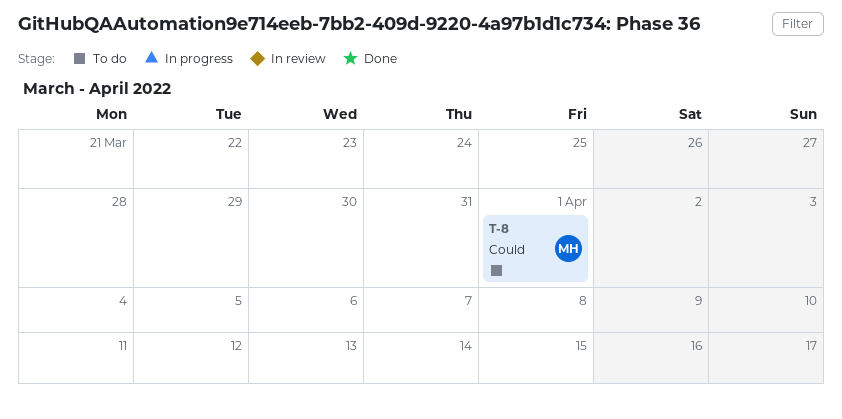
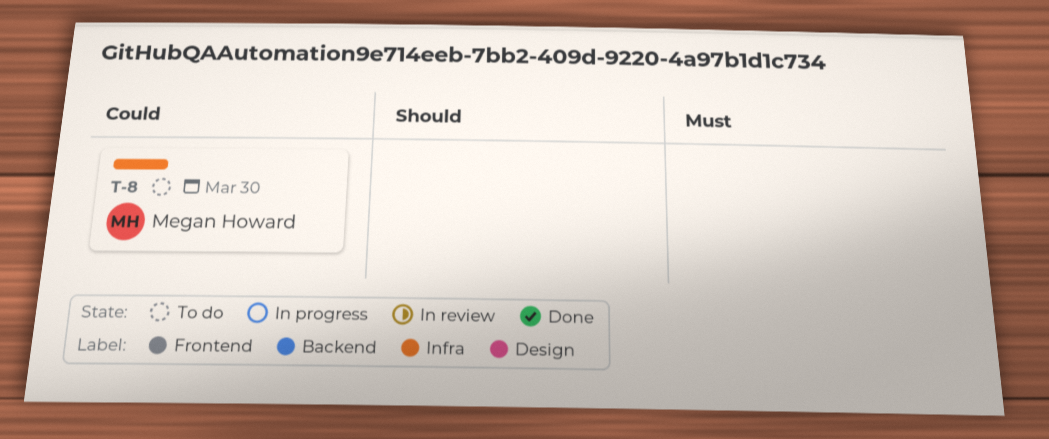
T-8, due: Apr 1 -> Mar 30

